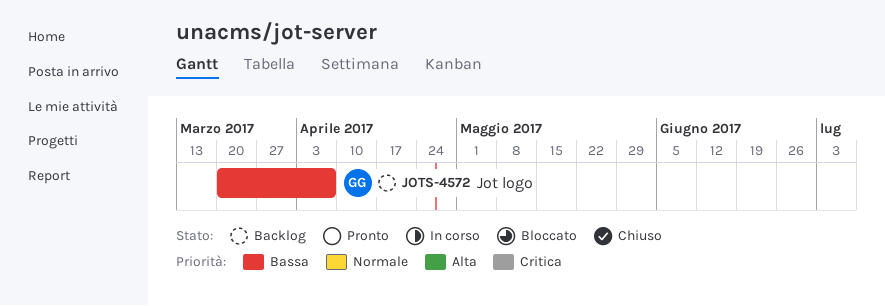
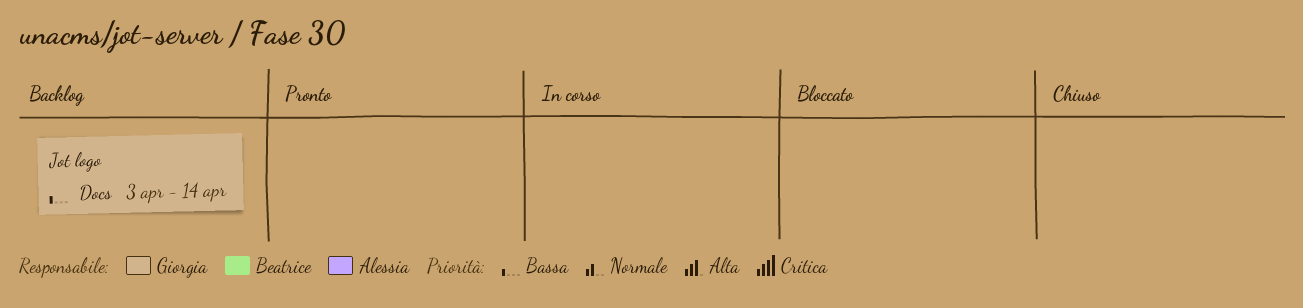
Jot logo, start: Mar 20 -> Apr 3
Jot logo, due: Apr 7 -> Apr 14

